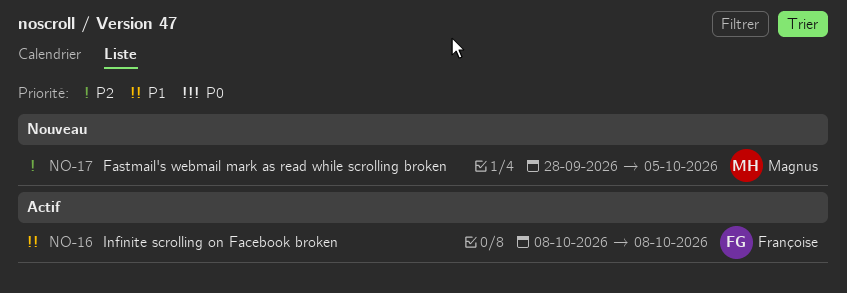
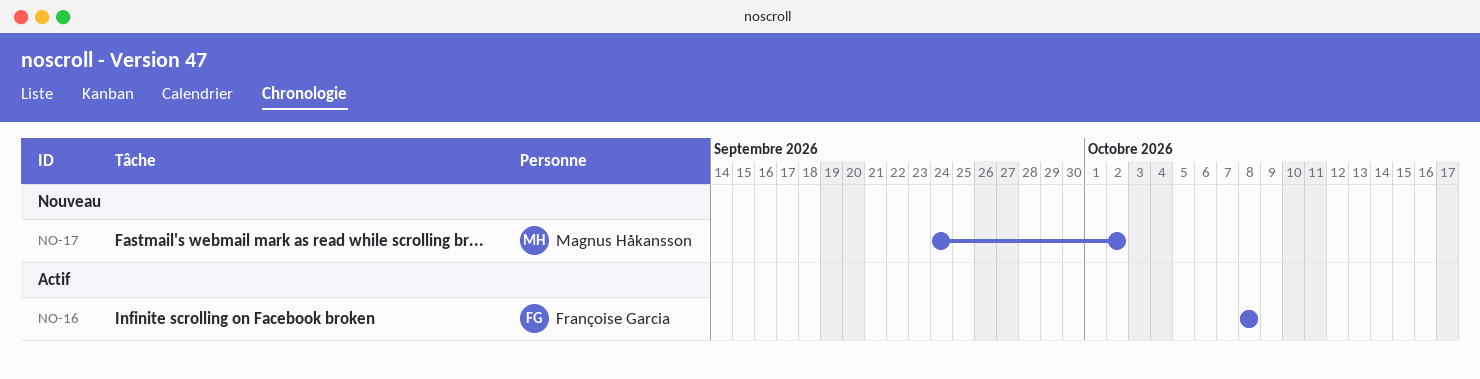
NO-17, start: Sep 28 -> Sep 24
NO-17, due: Oct 5 -> Oct 2

